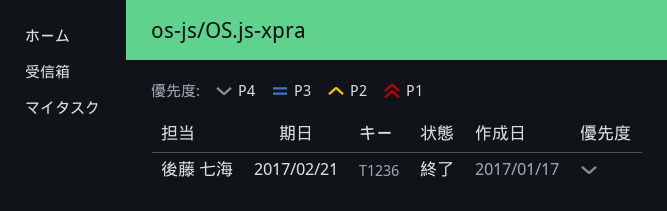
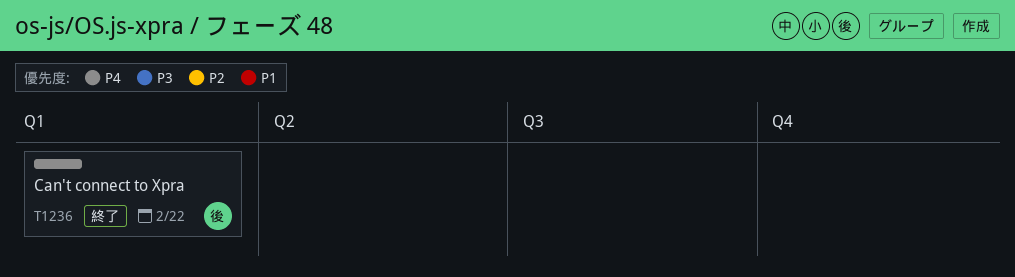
T1236, due: Feb 21 -> Feb 22

